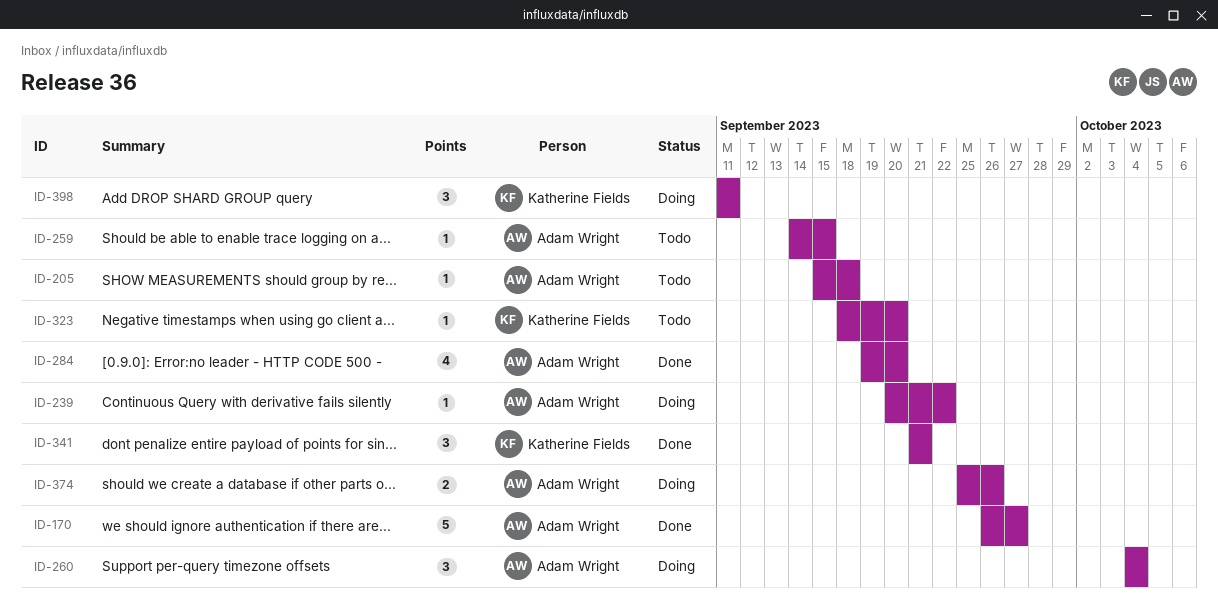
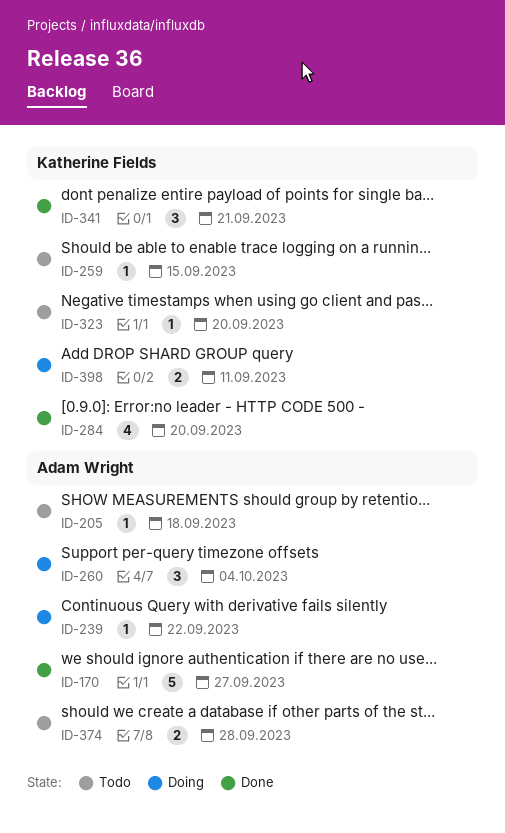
ID-259, owner: Adam Wright -> Katherine Fields
ID-284, owner: Adam Wright -> Katherine Fields
ID-374, status: Doing -> Todo
ID-374, due: Sep 26 -> Sep 28
ID-398, estimate: 3 -> 2

